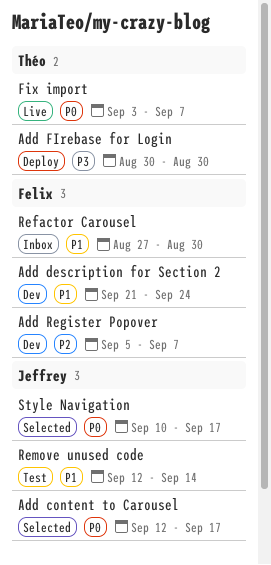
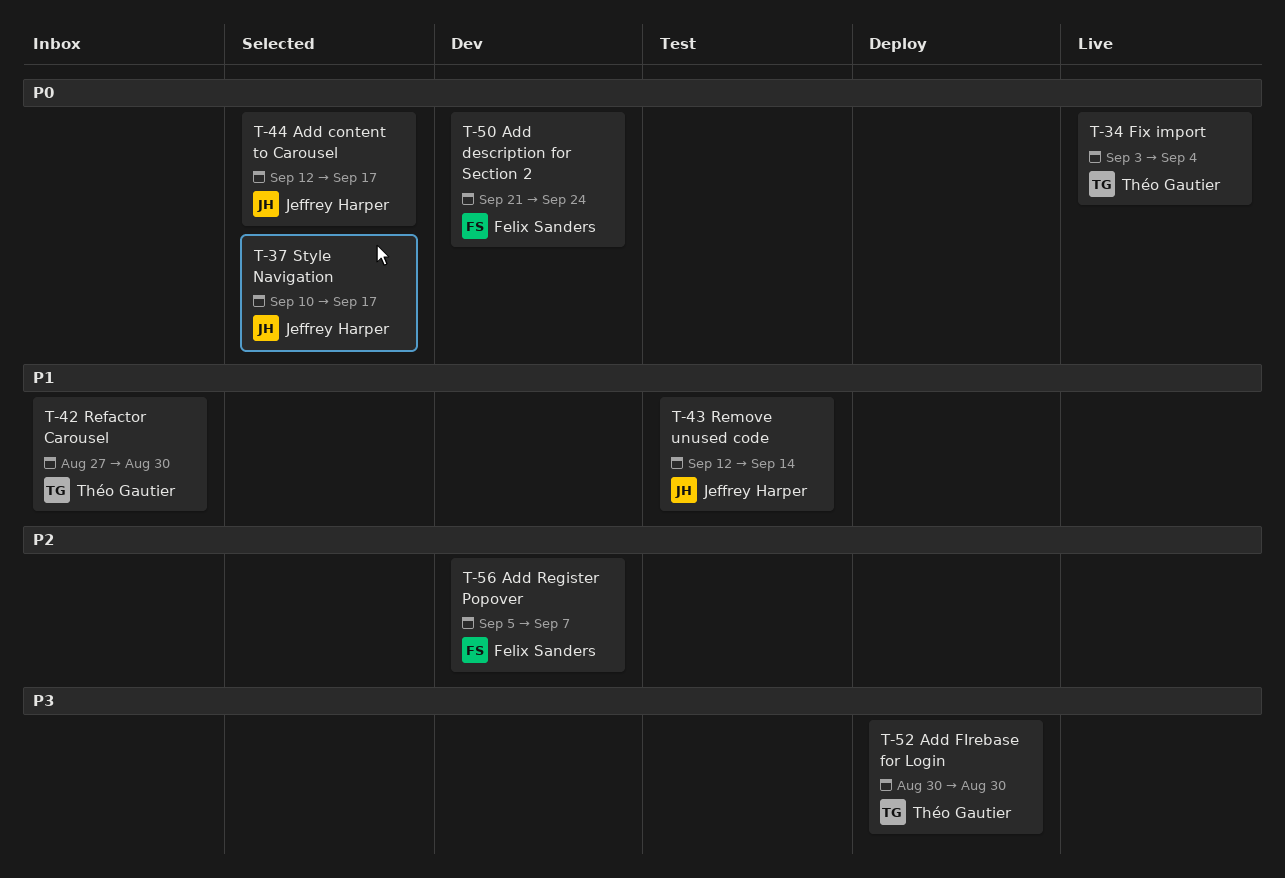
Add description for Section 2, priority: P1 -> P0
Fix import, due: Sep 7 -> Sep 4
Refactor Carousel, owner: Felix Sanders -> Théo Gautier

